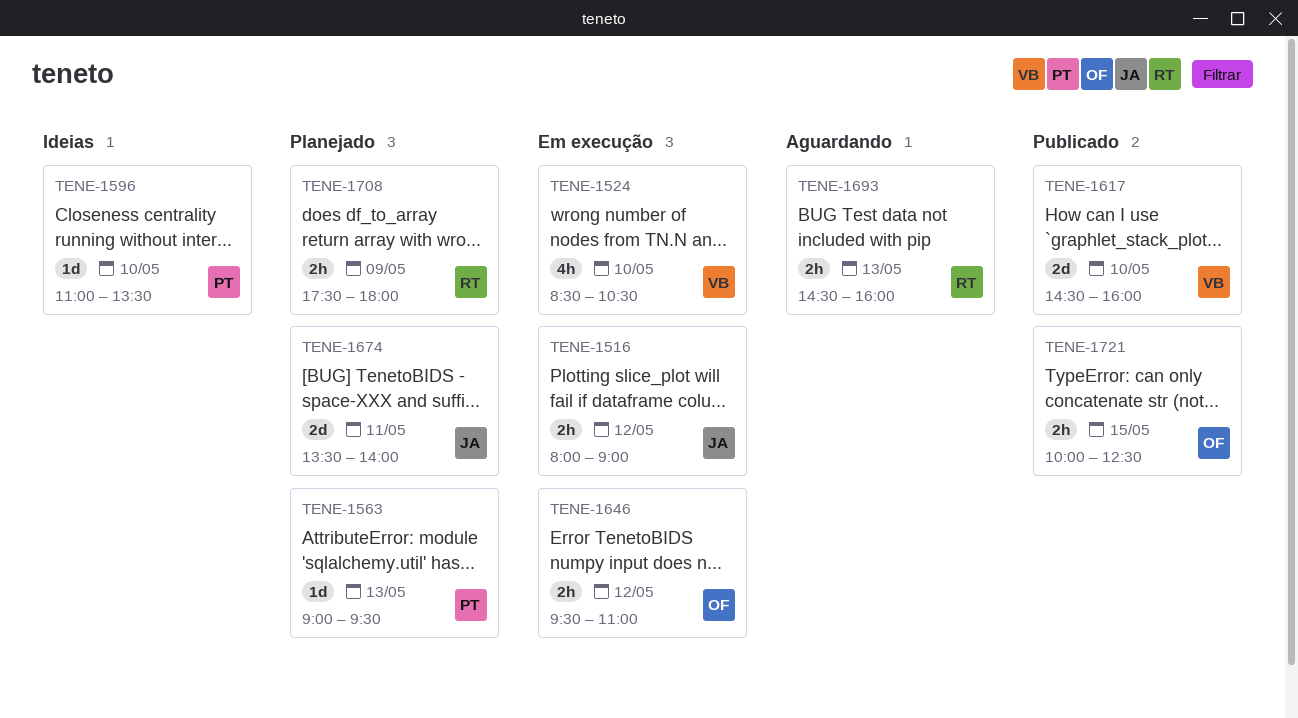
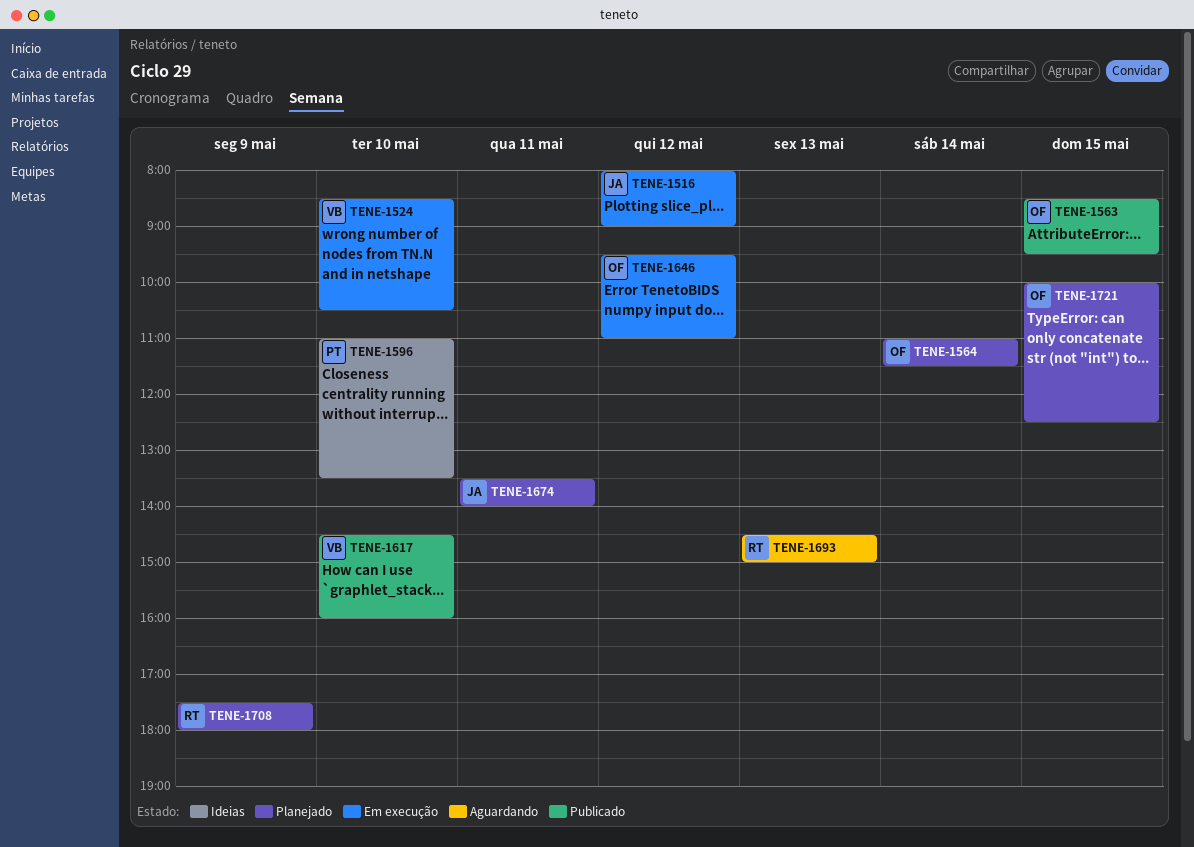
TENE-1563, status: Planejado -> Publicado
TENE-1563, owner: PT -> OF
TENE-1563, day: May 13 -> May 15
TENE-1563, begins: 09:00 -> 08:30
TENE-1564: none -> present
TENE-1693, ends: 16:00 -> 15:00
TENE-1721, status: Publicado -> Planejado

